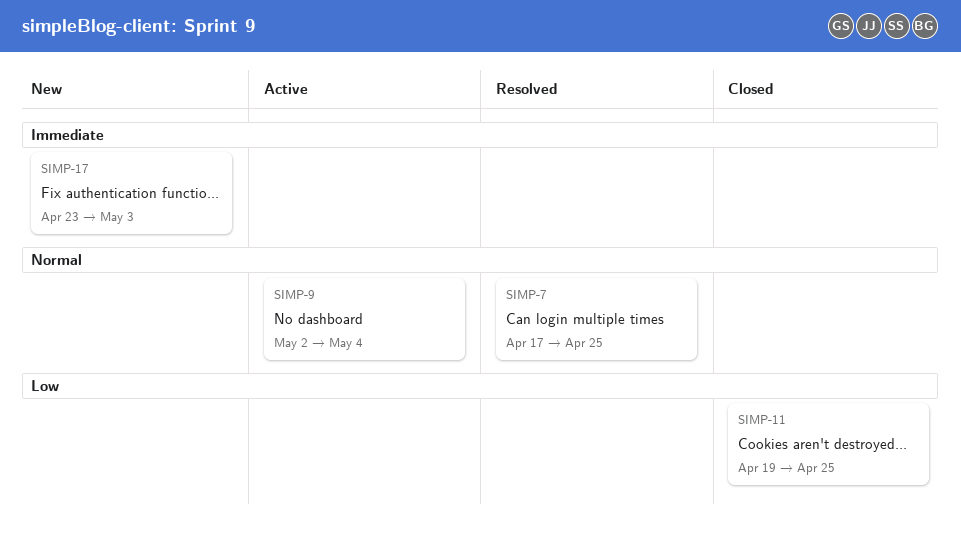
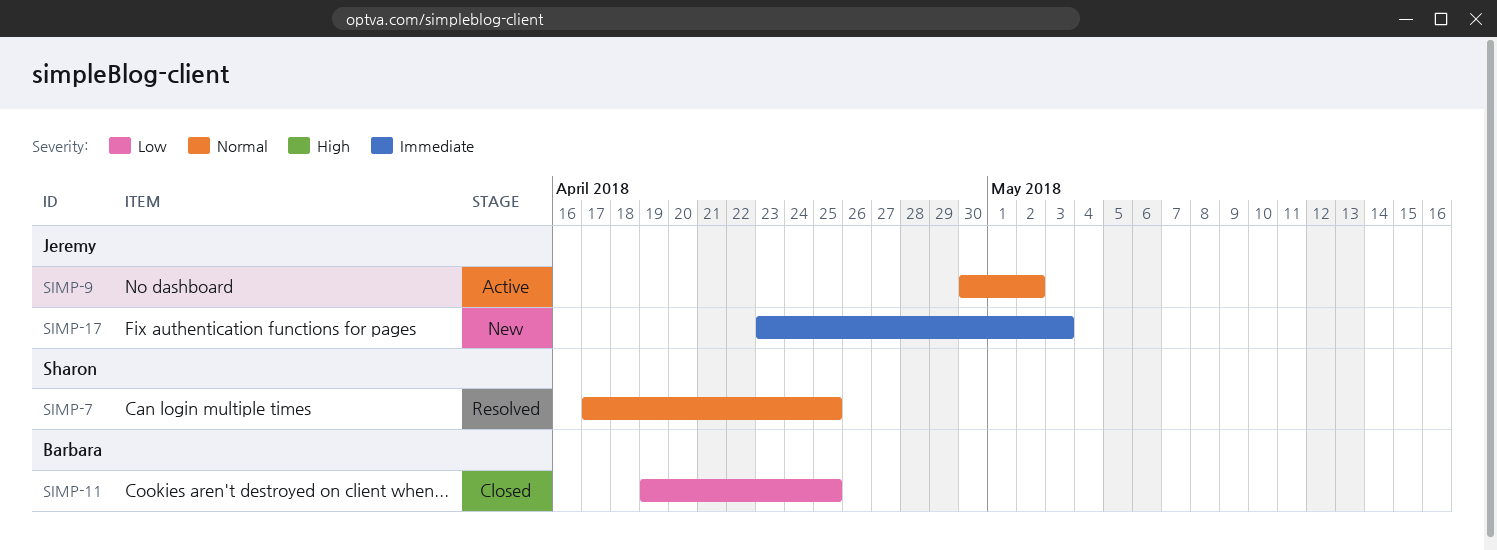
SIMP-9, start: May 2 -> Apr 30
SIMP-9, due: May 4 -> May 2

